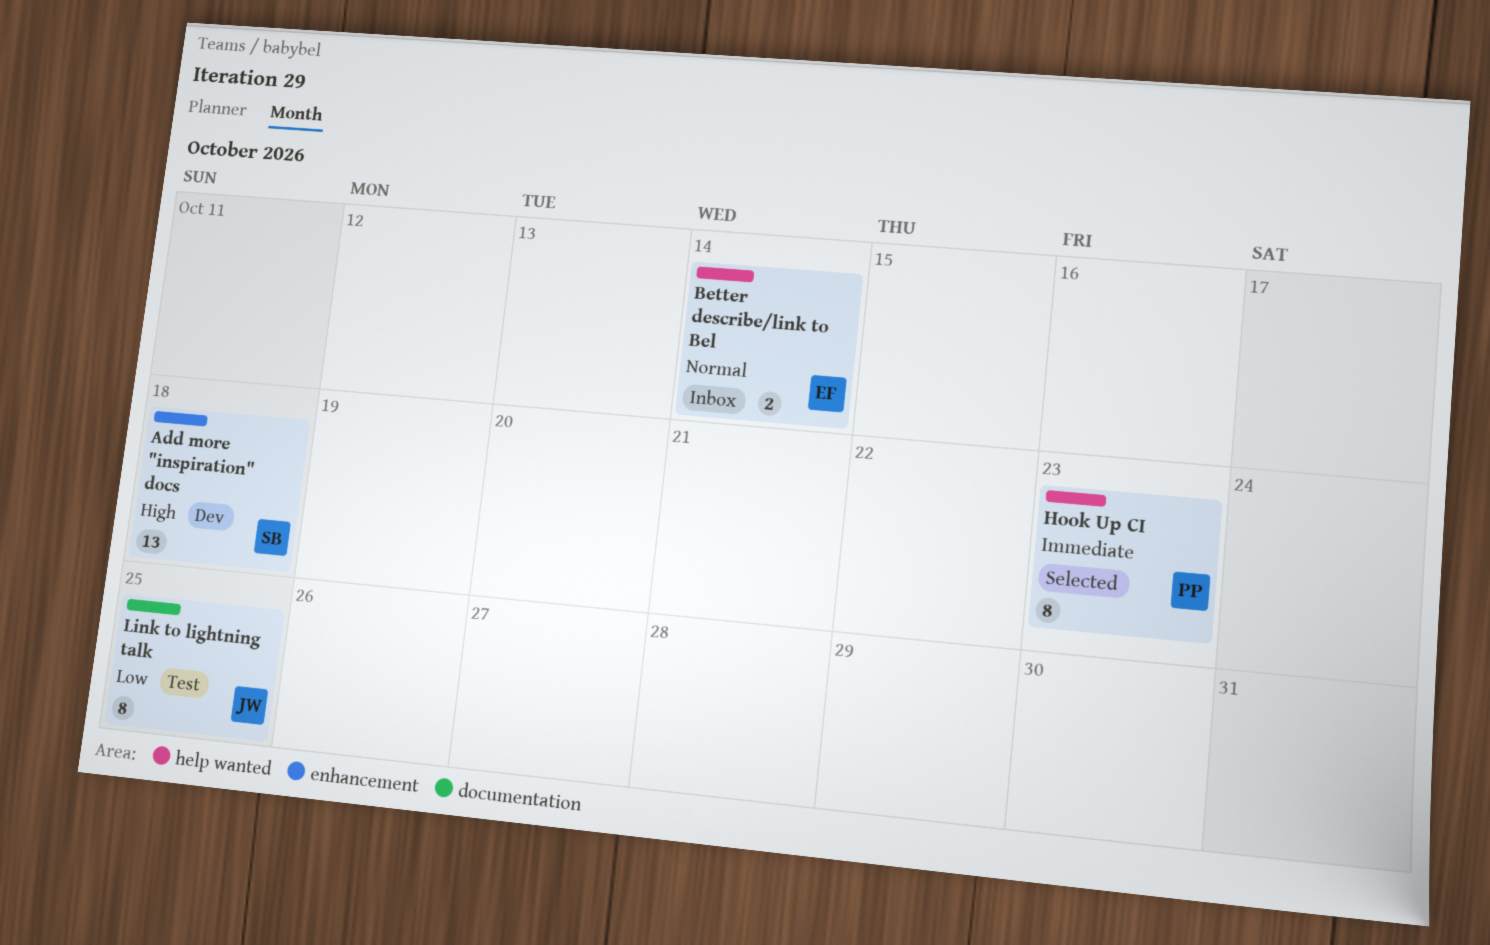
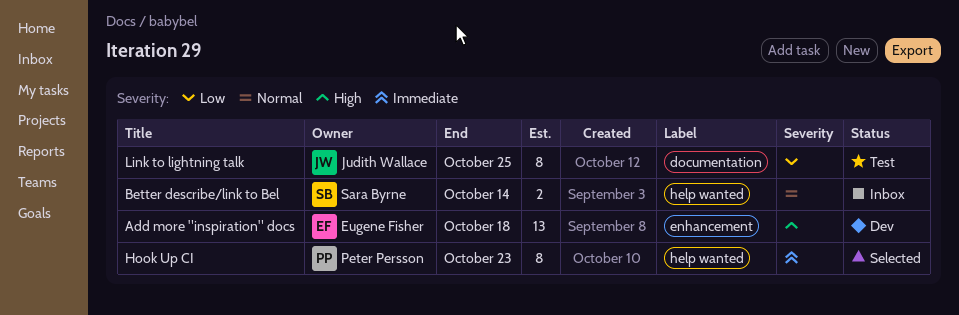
Add more "inspiration" docs, owner: Sara Byrne -> Eugene Fisher
Better describe/link to Bel, owner: Eugene Fisher -> Sara Byrne

